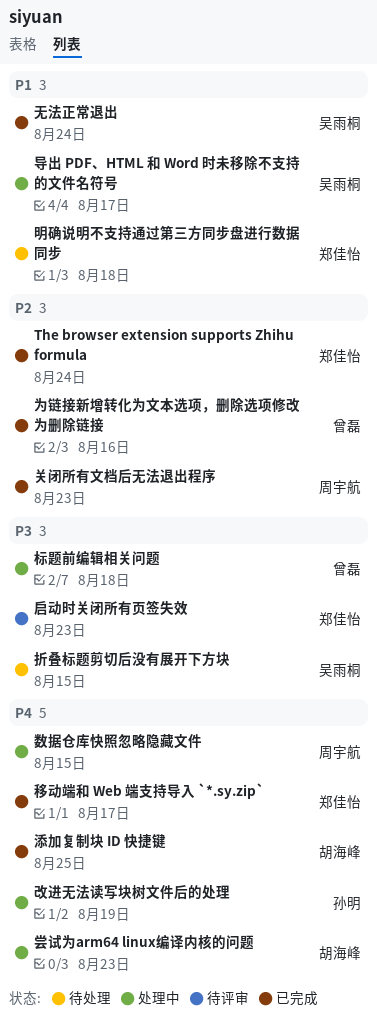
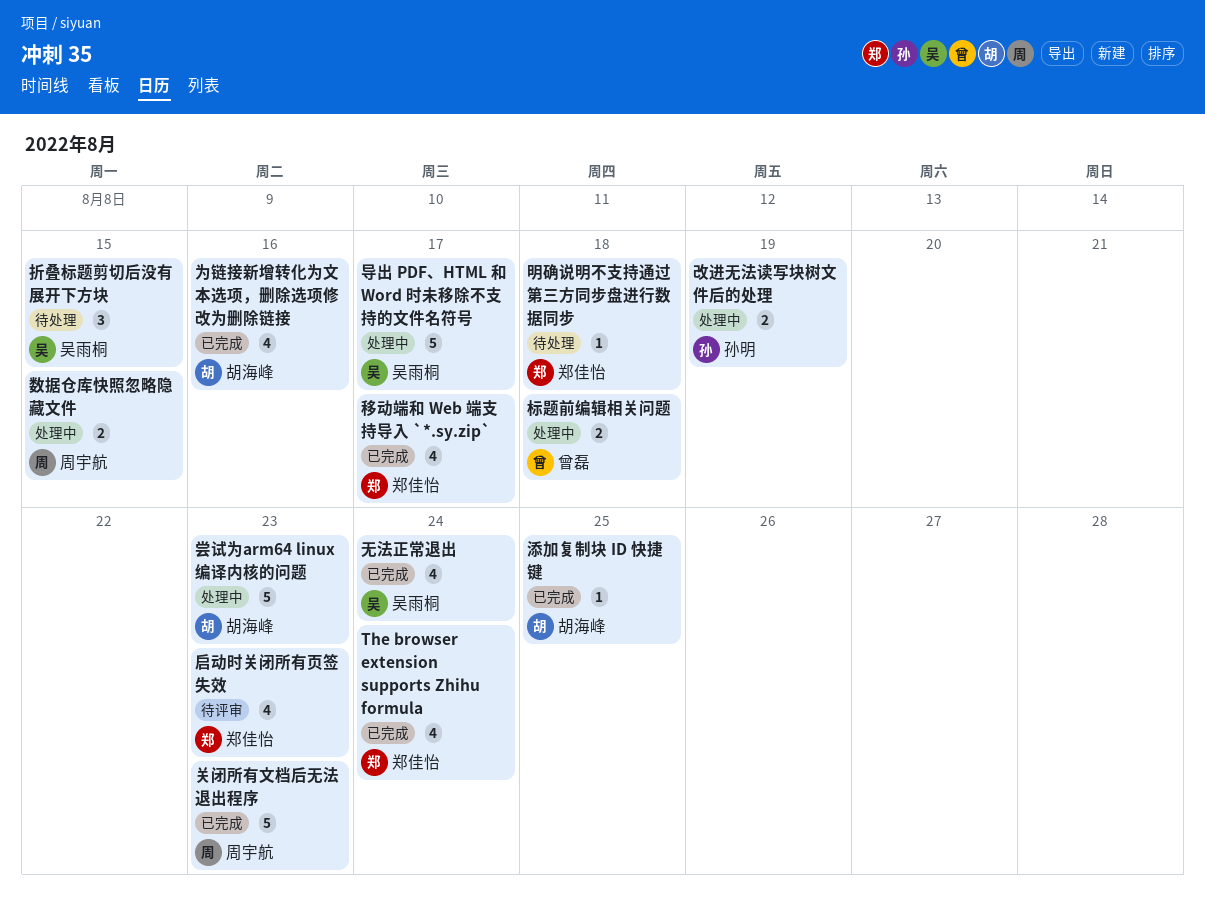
为链接新增转化为文本选项，删除选项修改为删除链接, owner: 曾磊 -> 胡海峰

